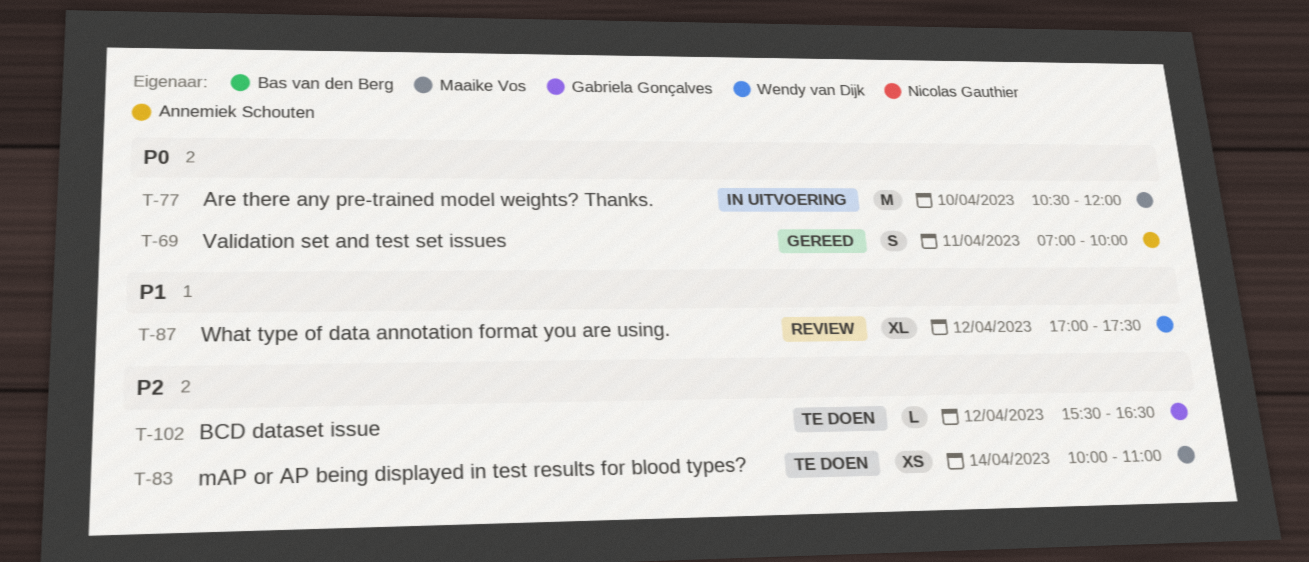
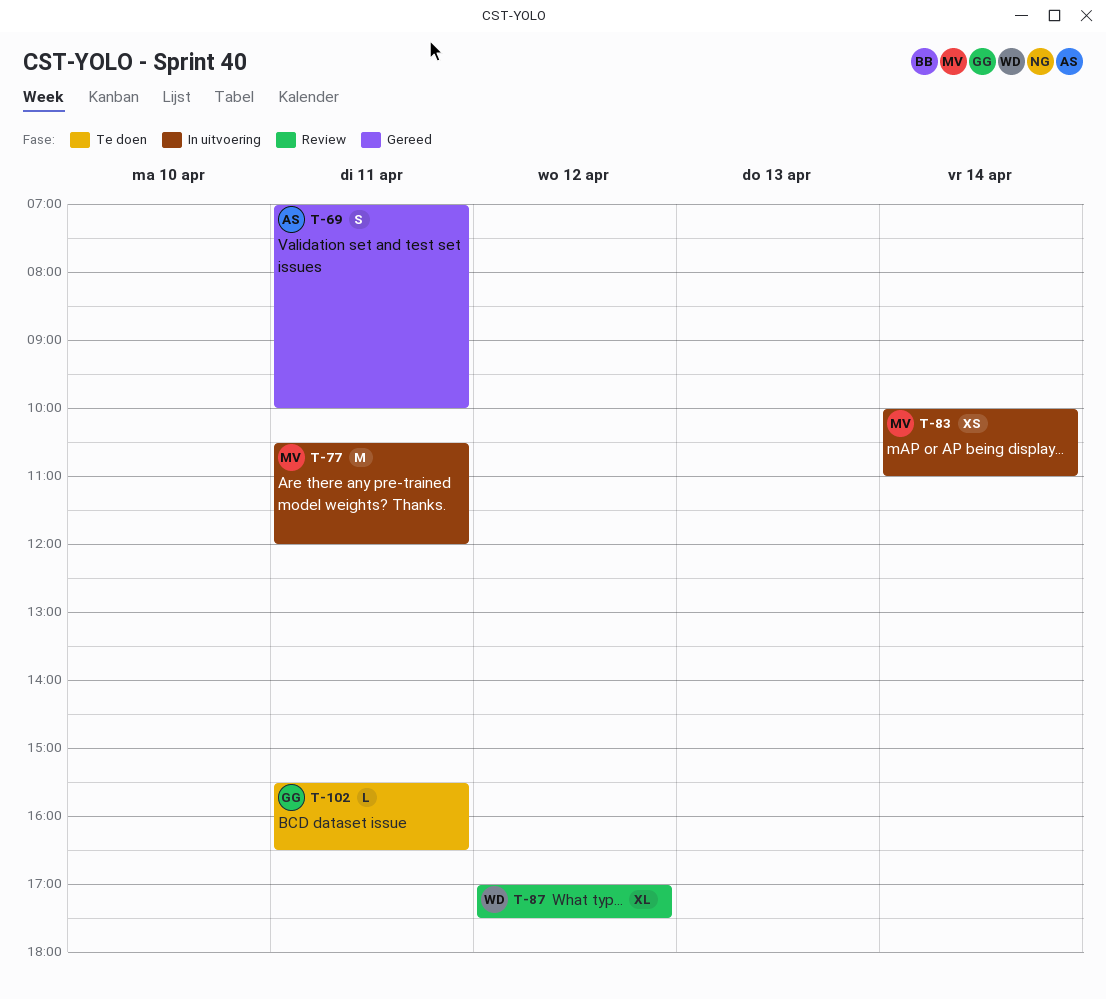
T-77, day: Apr 10 -> Apr 11
T-83, status: Te doen -> In uitvoering
T-102, day: Apr 12 -> Apr 11

